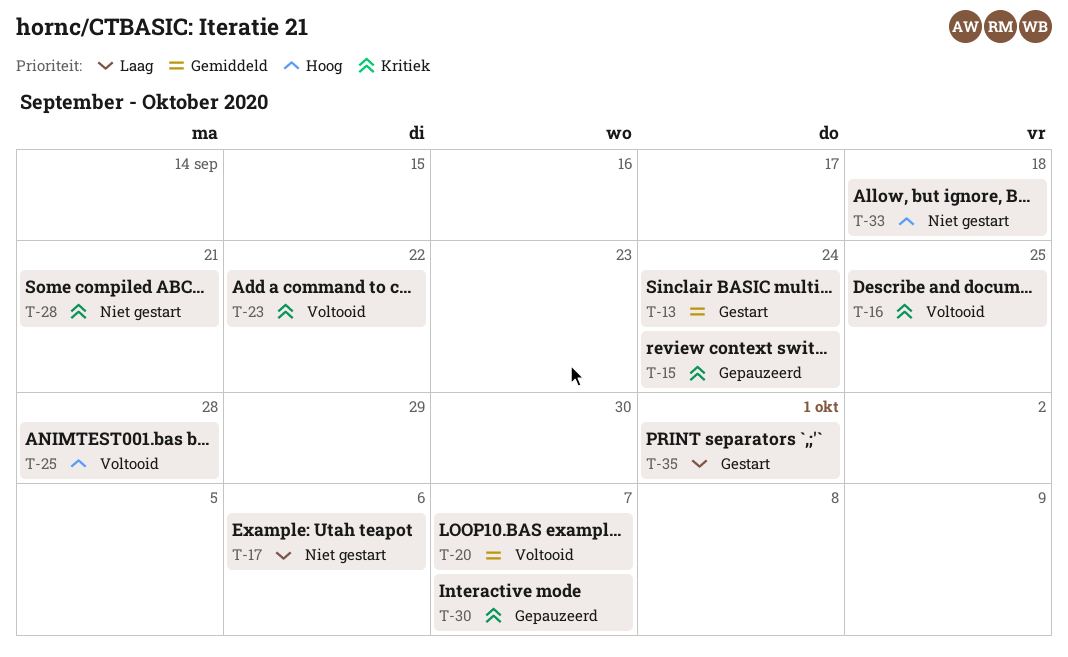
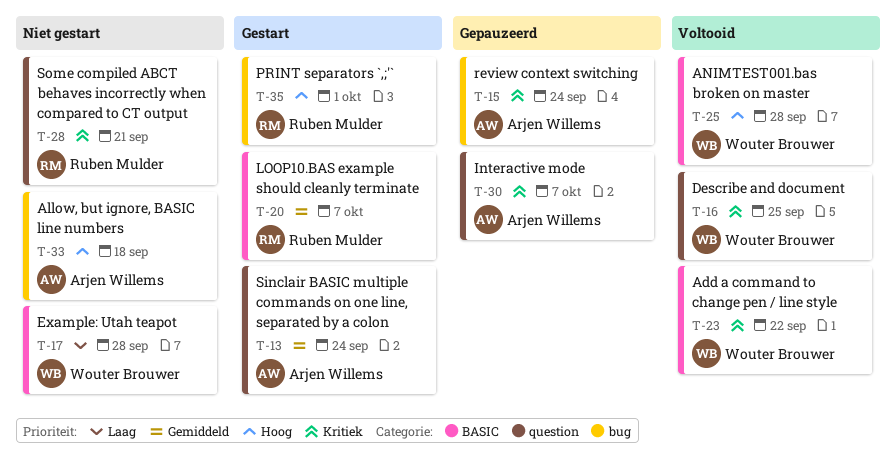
T-17, due: Oct 6 -> Sep 28
T-20, status: Voltooid -> Gestart
T-35, priority: Laag -> Hoog

